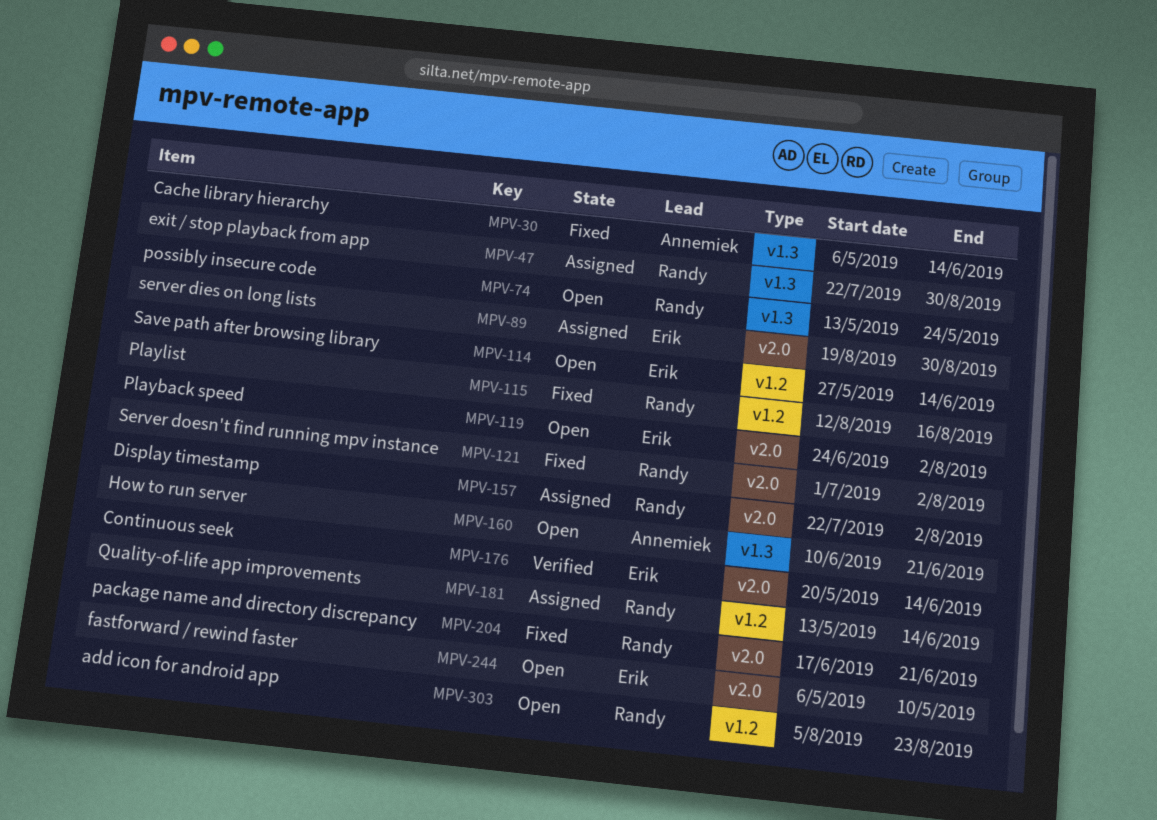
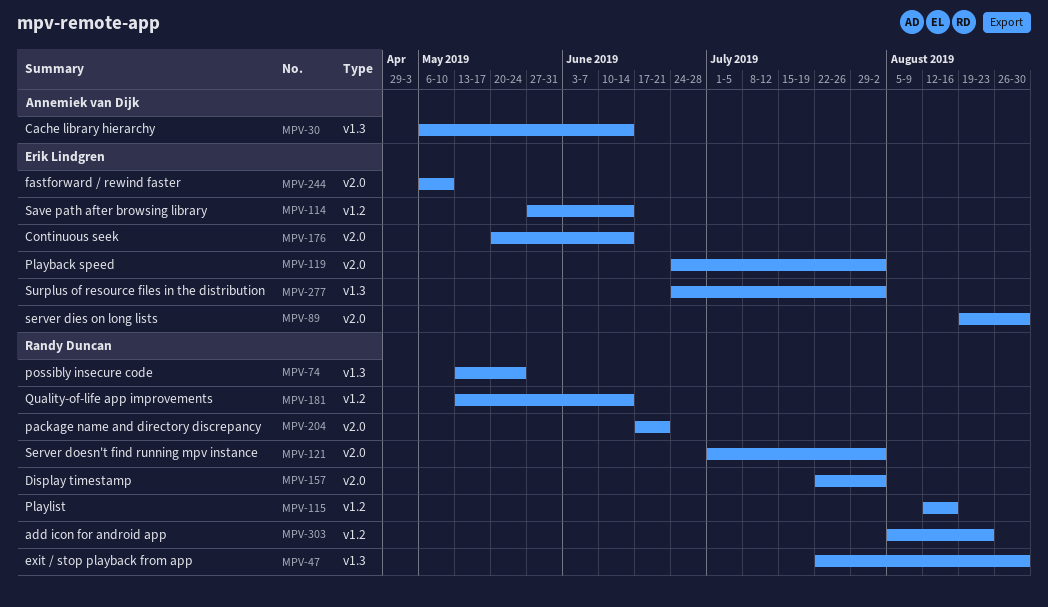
MPV-160: present -> none
MPV-277: none -> present

